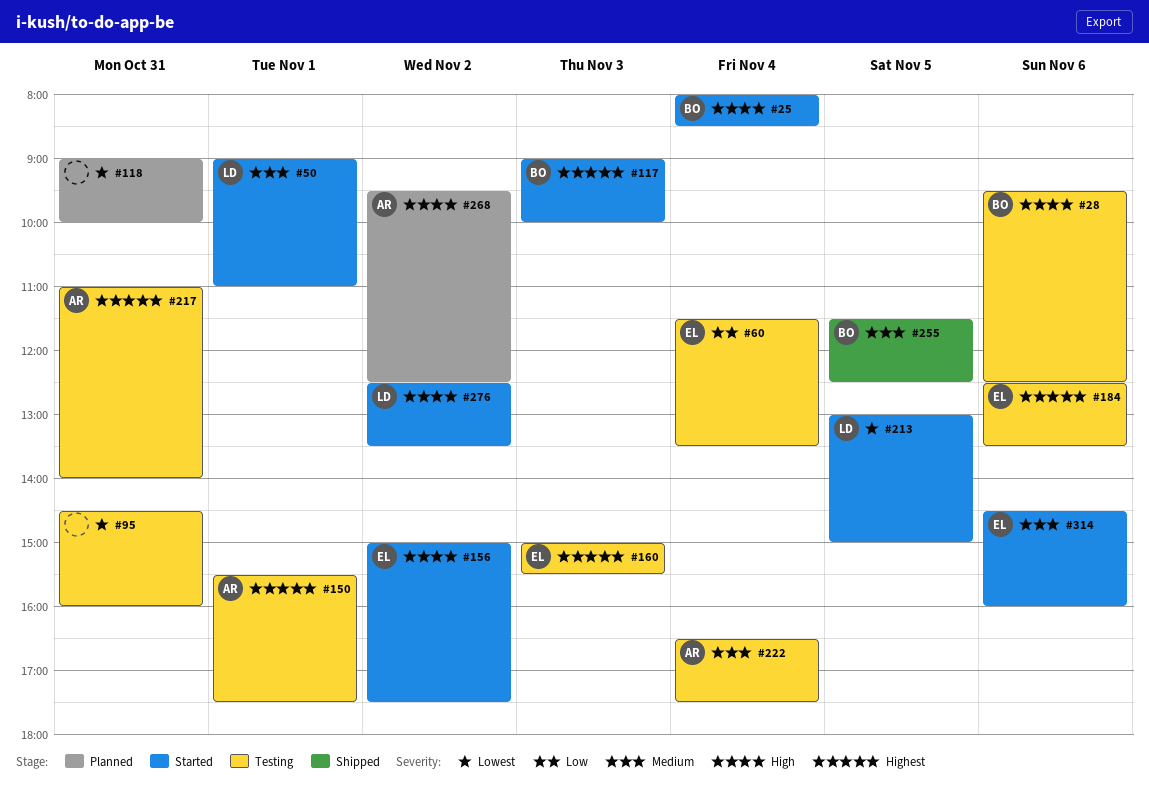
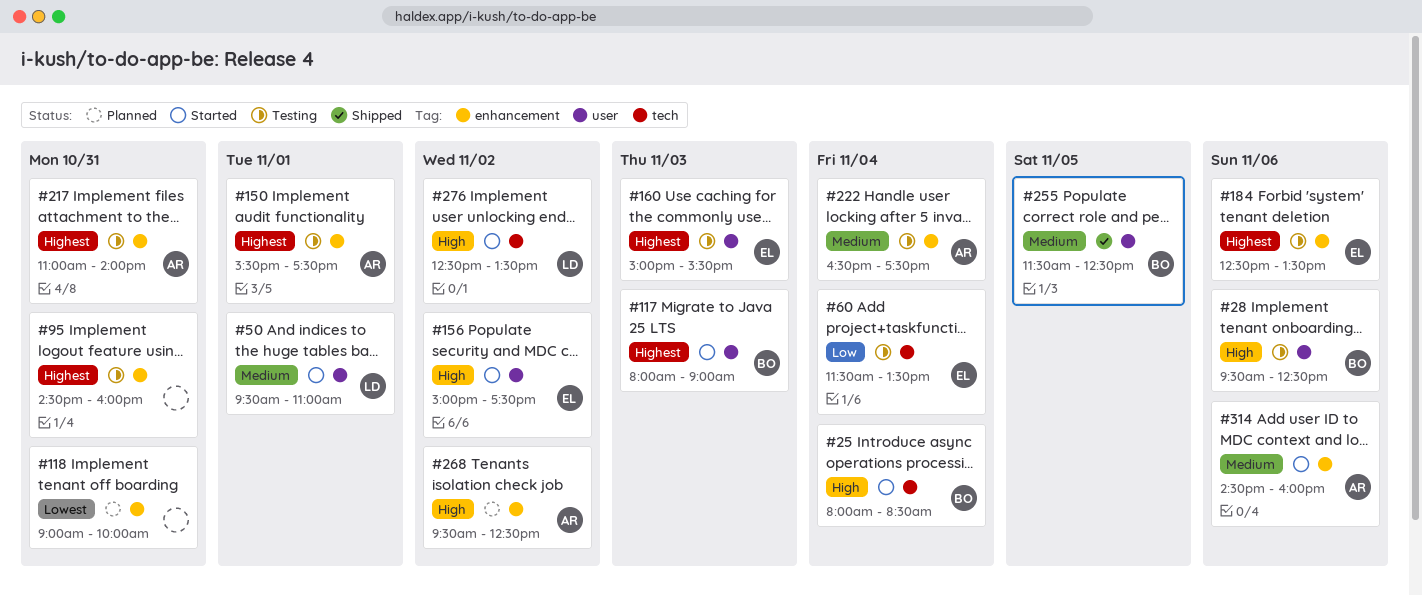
#50, begins: 09:00 -> 09:30
#95, priority: Lowest -> Highest
#117, begins: 09:00 -> 08:00
#117, ends: 10:00 -> 09:00
#213: present -> none
#314, owner: EL -> AR

